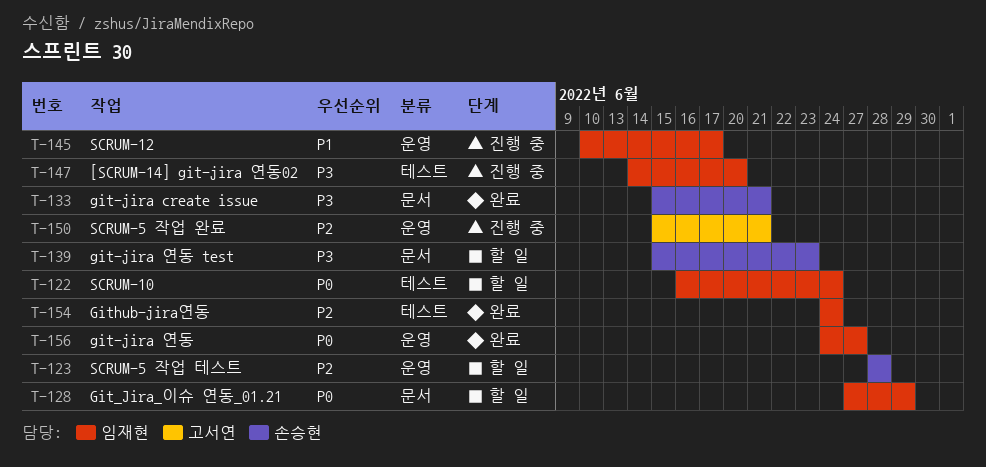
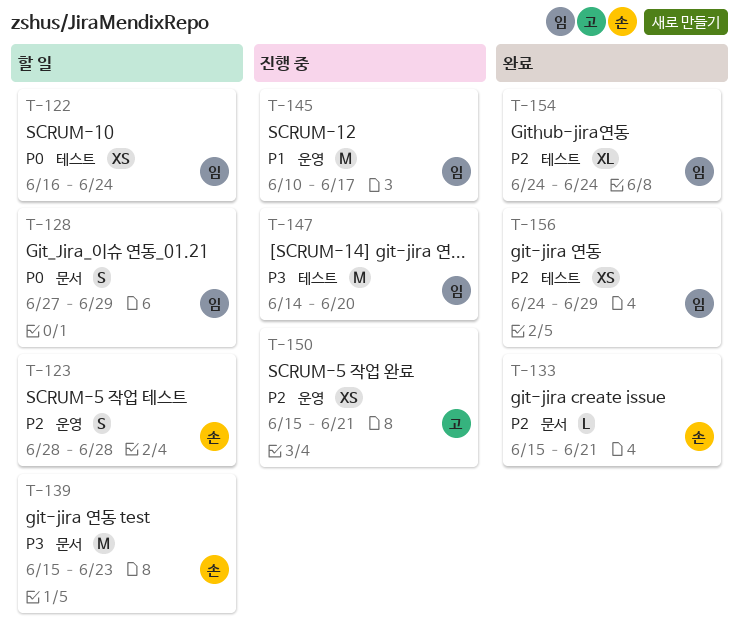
T-133, priority: P3 -> P2
T-156, priority: P0 -> P2
T-156, label: 운영 -> 테스트
T-156, due: Jun 27 -> Jun 29

